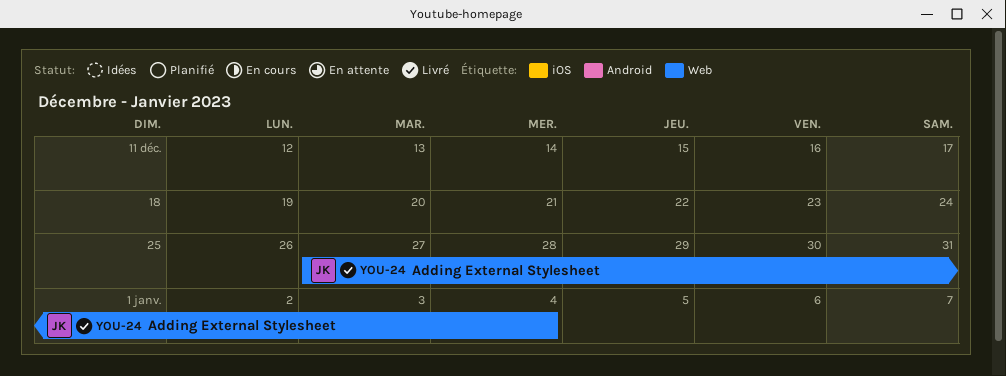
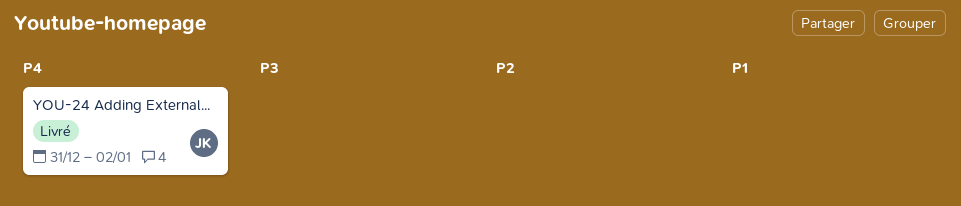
YOU-24, start: Dec 27 -> Dec 31
YOU-24, due: Jan 4 -> Jan 2

